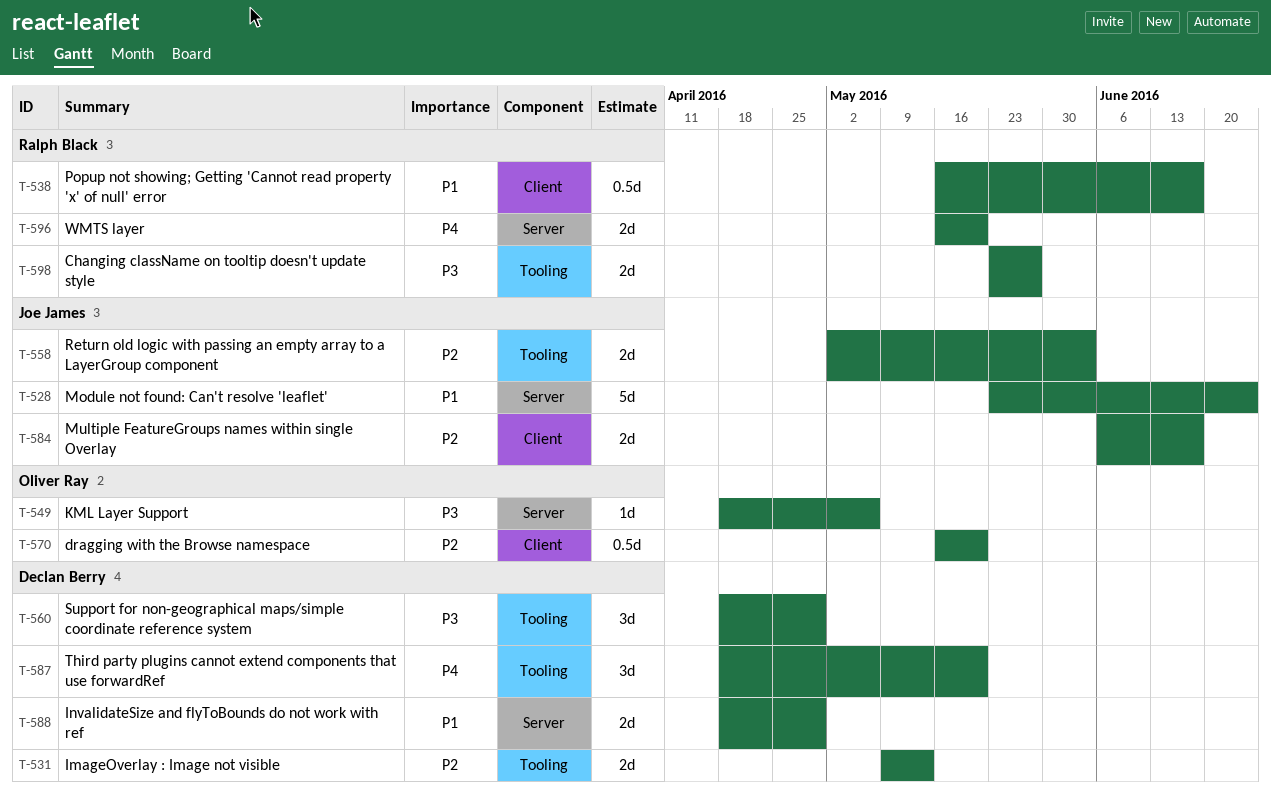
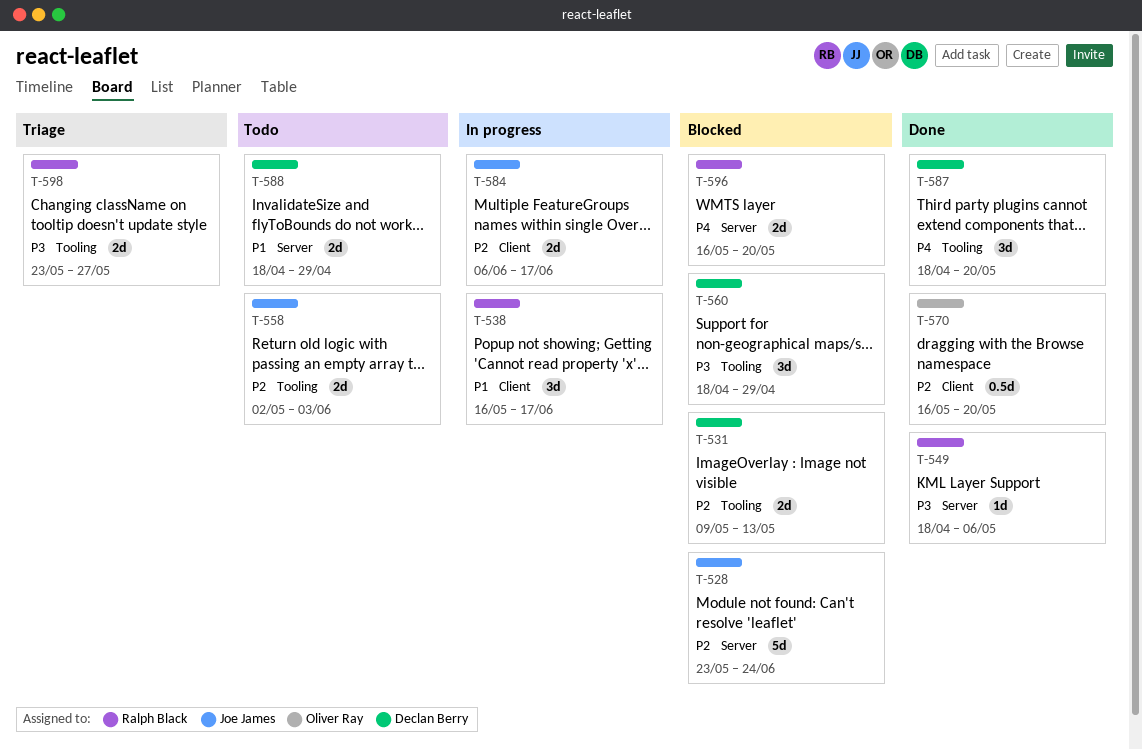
T-528, priority: P1 -> P2
T-538, estimate: 0.5d -> 3d
T-549, owner: Oliver Ray -> Ralph Black

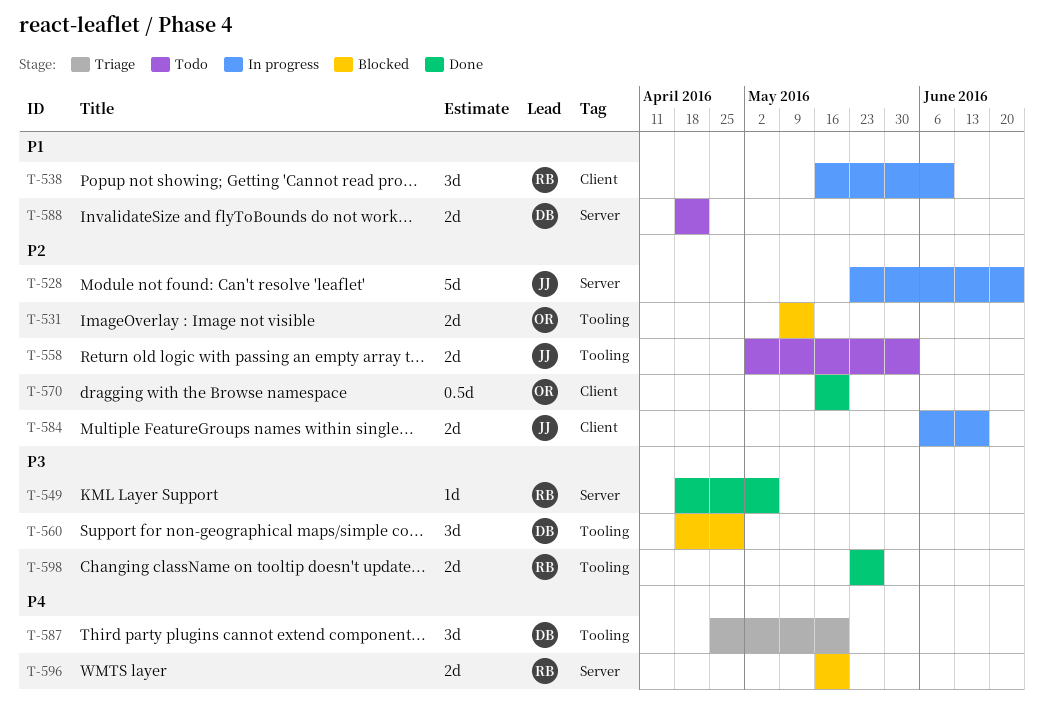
T-528, status: Blocked -> In progress
T-531, owner: Declan Berry -> Oliver Ray
T-538, due: Jun 17 -> Jun 10
T-587, status: Done -> Triage
T-587, start: Apr 18 -> Apr 25
T-588, due: Apr 29 -> Apr 22
T-598, status: Triage -> Done

